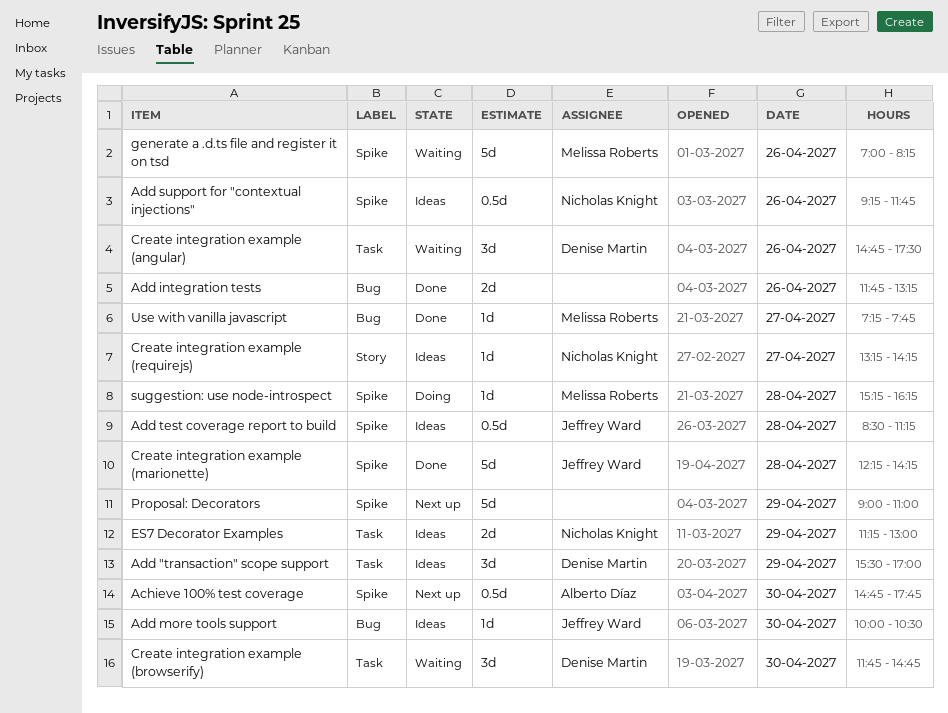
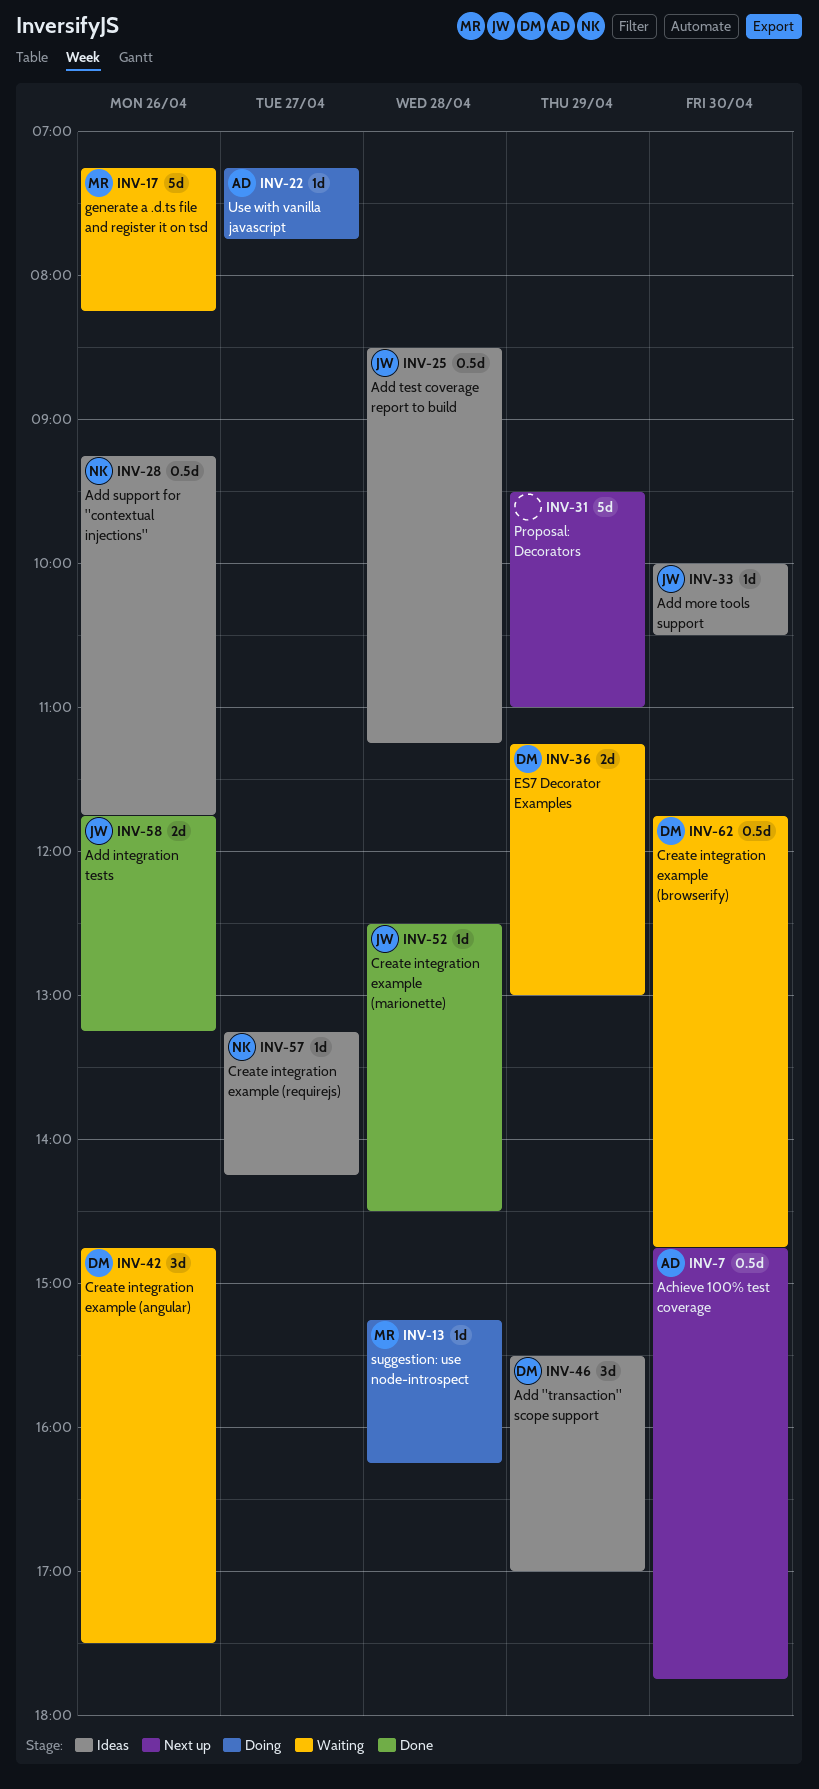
Add integration tests, owner: none -> Jeffrey Ward
Create integration example (browserify), estimate: 3d -> 0.5d
Create integration example (marionette), estimate: 5d -> 1d
Create integration example (marionette), begins: 12:15 -> 12:30
Create integration example (marionette), ends: 14:15 -> 14:30
ES7 Decorator Examples, status: Ideas -> Waiting
ES7 Decorator Examples, owner: Nicholas Knight -> Denise Martin
generate a .d.ts file and register it on tsd, begins: 07:00 -> 07:15
Proposal: Decorators, begins: 09:00 -> 09:30
Use with vanilla javascript, status: Done -> Doing
Use with vanilla javascript, owner: Melissa Roberts -> Alberto Díaz

